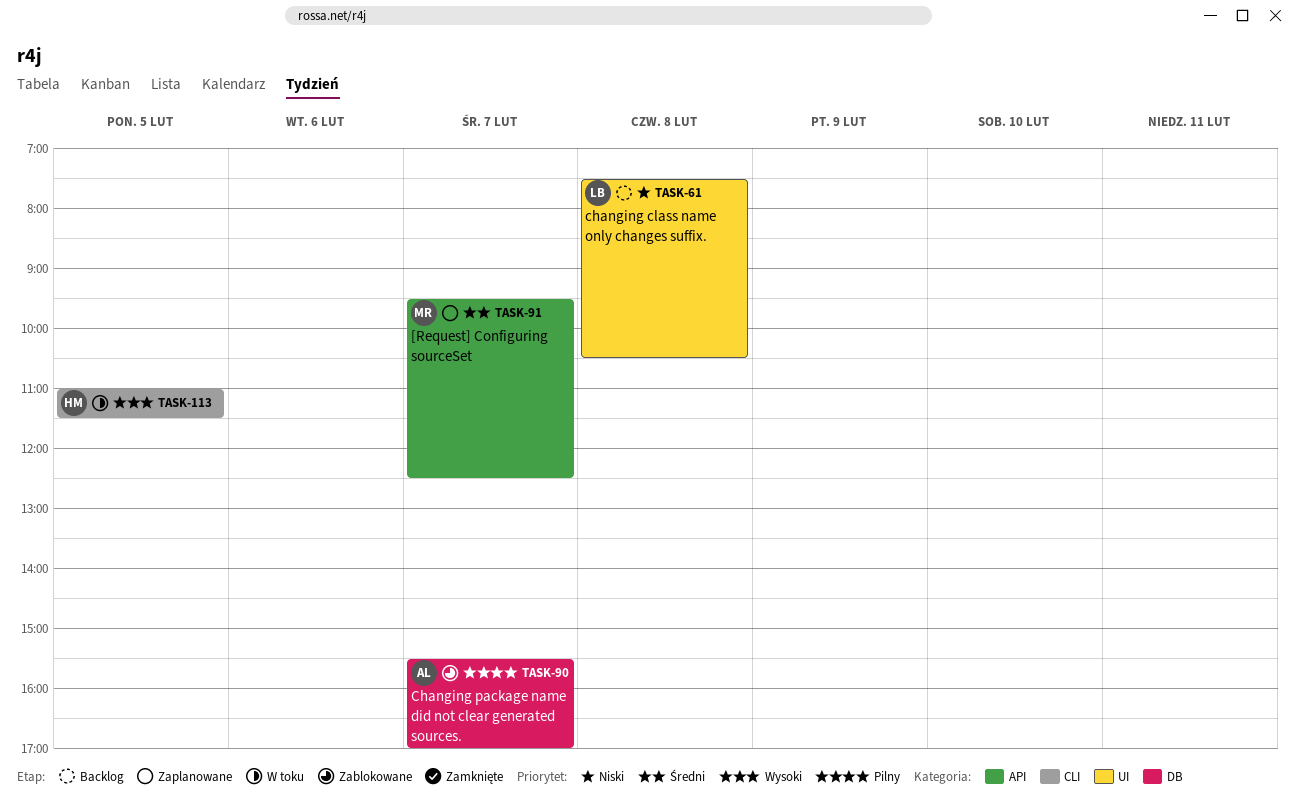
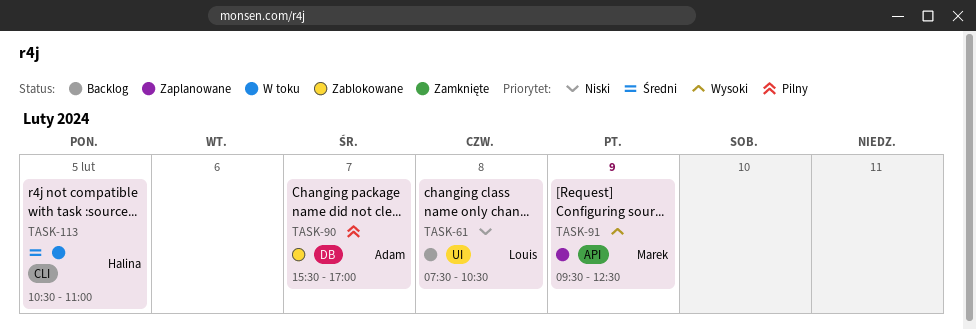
TASK-91, priority: Średni -> Wysoki
TASK-91, day: Feb 7 -> Feb 9
TASK-113, priority: Wysoki -> Średni
TASK-113, begins: 11:00 -> 10:30
TASK-113, ends: 11:30 -> 11:00

